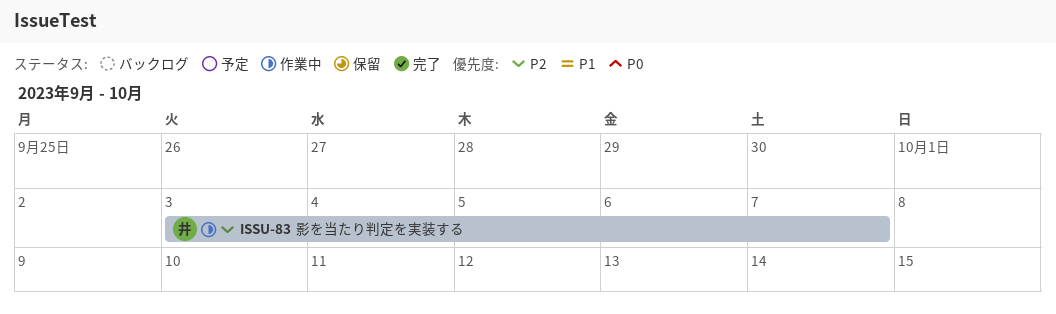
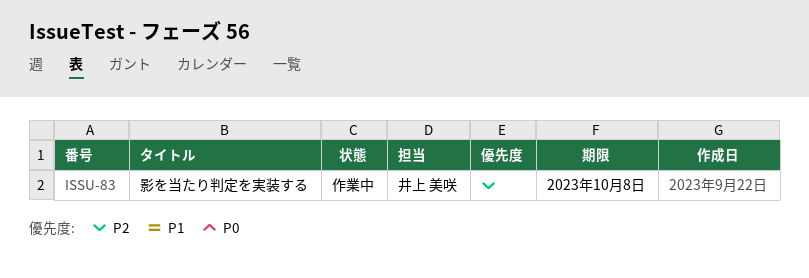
ISSU-83, due: Oct 7 -> Oct 8

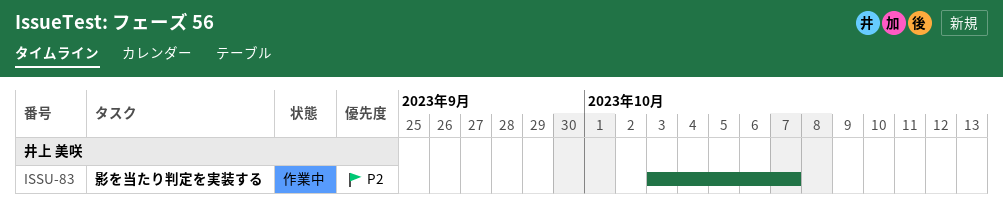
ISSU-83, due: Oct 8 -> Oct 7

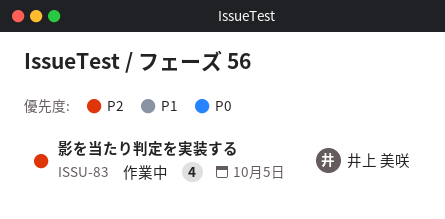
ISSU-83, due: Oct 7 -> Oct 5

